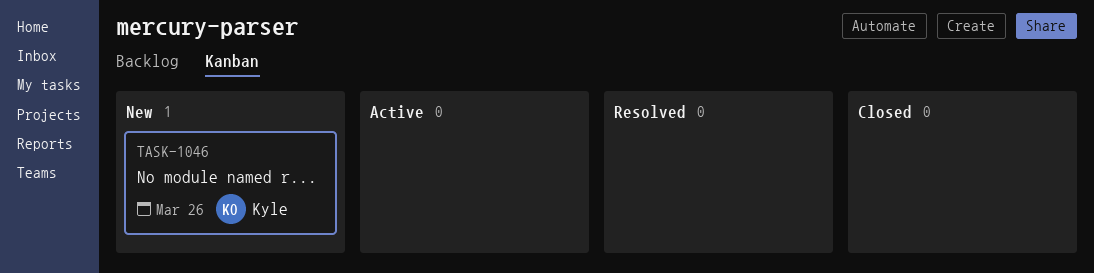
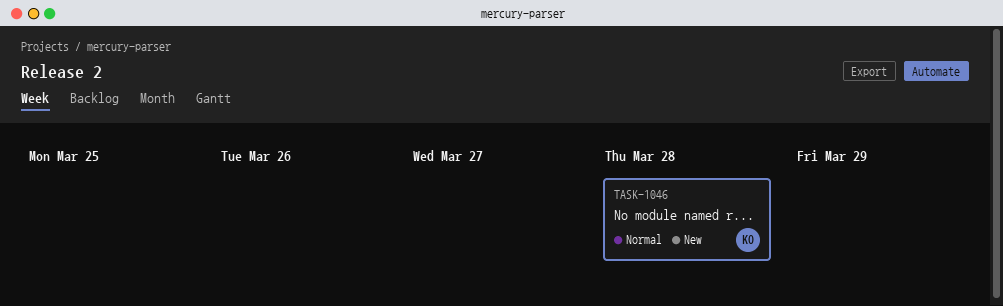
TASK-1046, due: Mar 26 -> Mar 28

